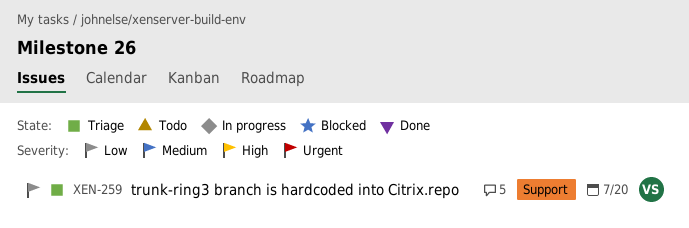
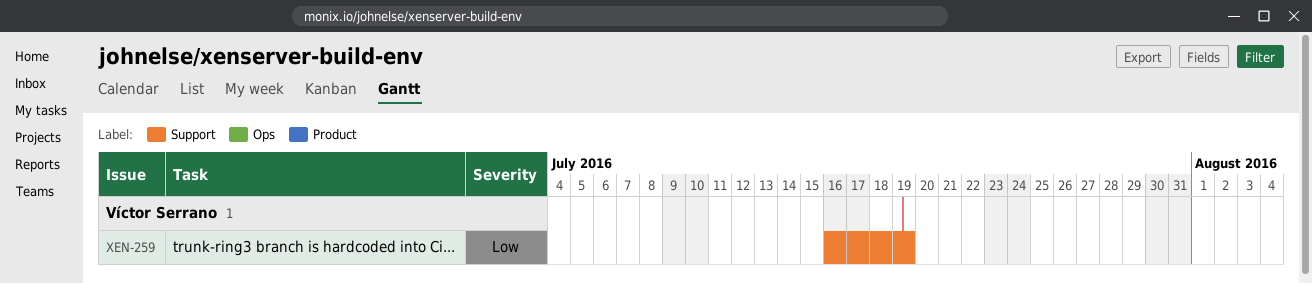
XEN-259, due: Jul 20 -> Jul 19

